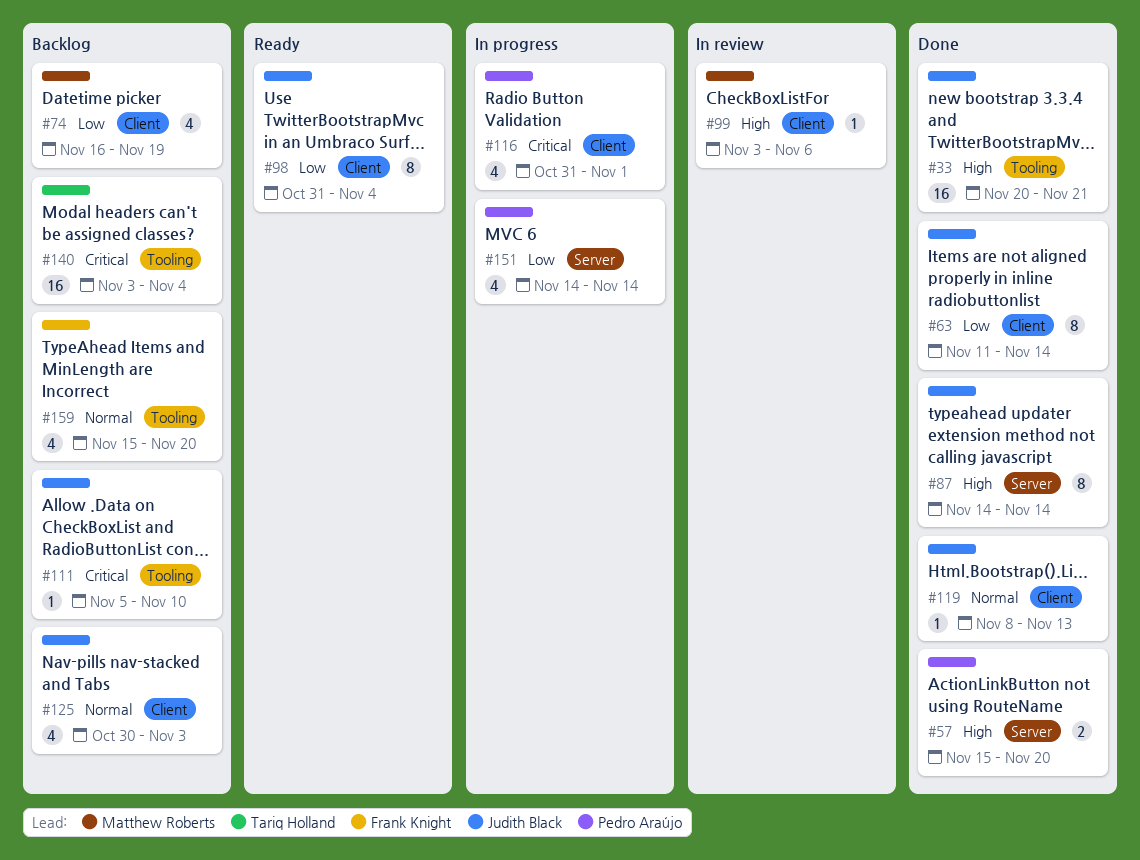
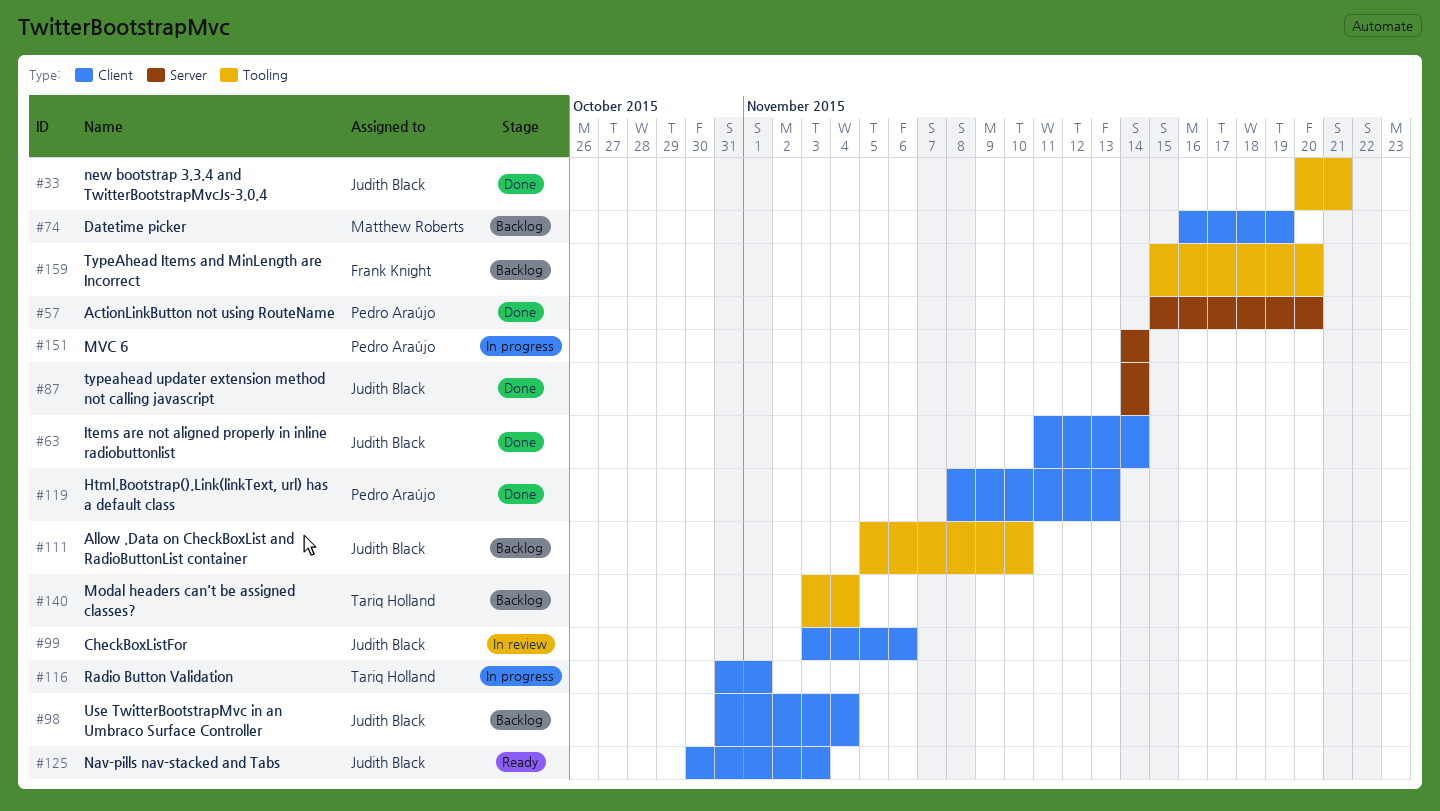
#98, status: Ready -> Backlog
#99, owner: Matthew Roberts -> Judith Black
#116, owner: Pedro Araújo -> Tariq Holland
#119, owner: Judith Black -> Pedro Araújo
#125, status: Backlog -> Ready

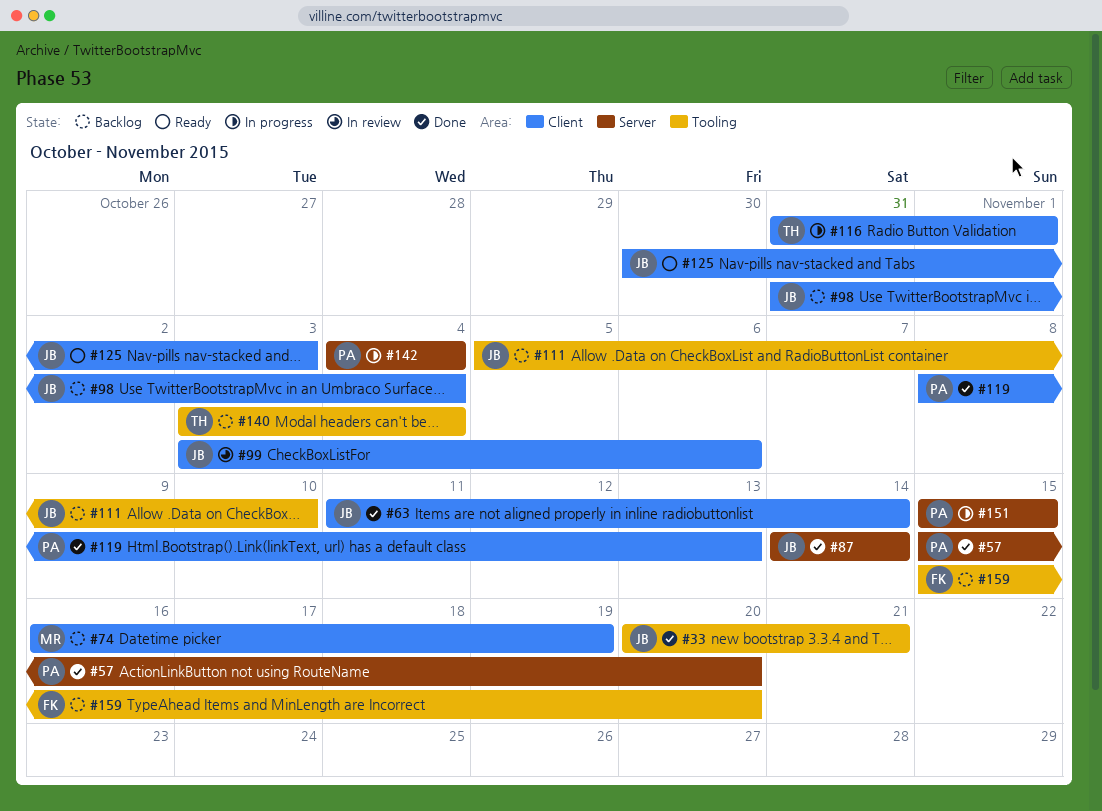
#142: none -> present
#151, start: Nov 14 -> Nov 15
#151, due: Nov 14 -> Nov 15

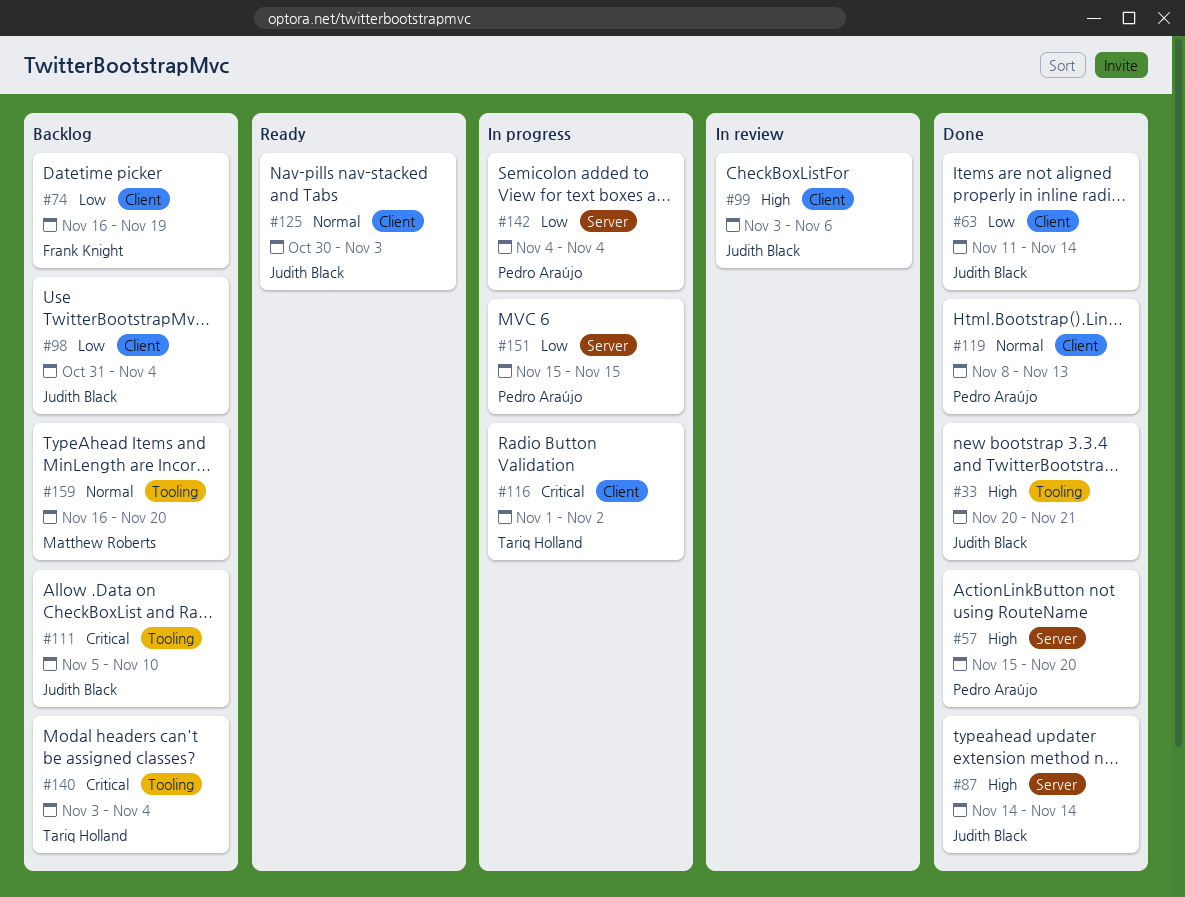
#74, owner: Matthew Roberts -> Frank Knight
#116, start: Oct 31 -> Nov 1
#116, due: Nov 1 -> Nov 2
#159, owner: Frank Knight -> Matthew Roberts
#159, start: Nov 15 -> Nov 16

